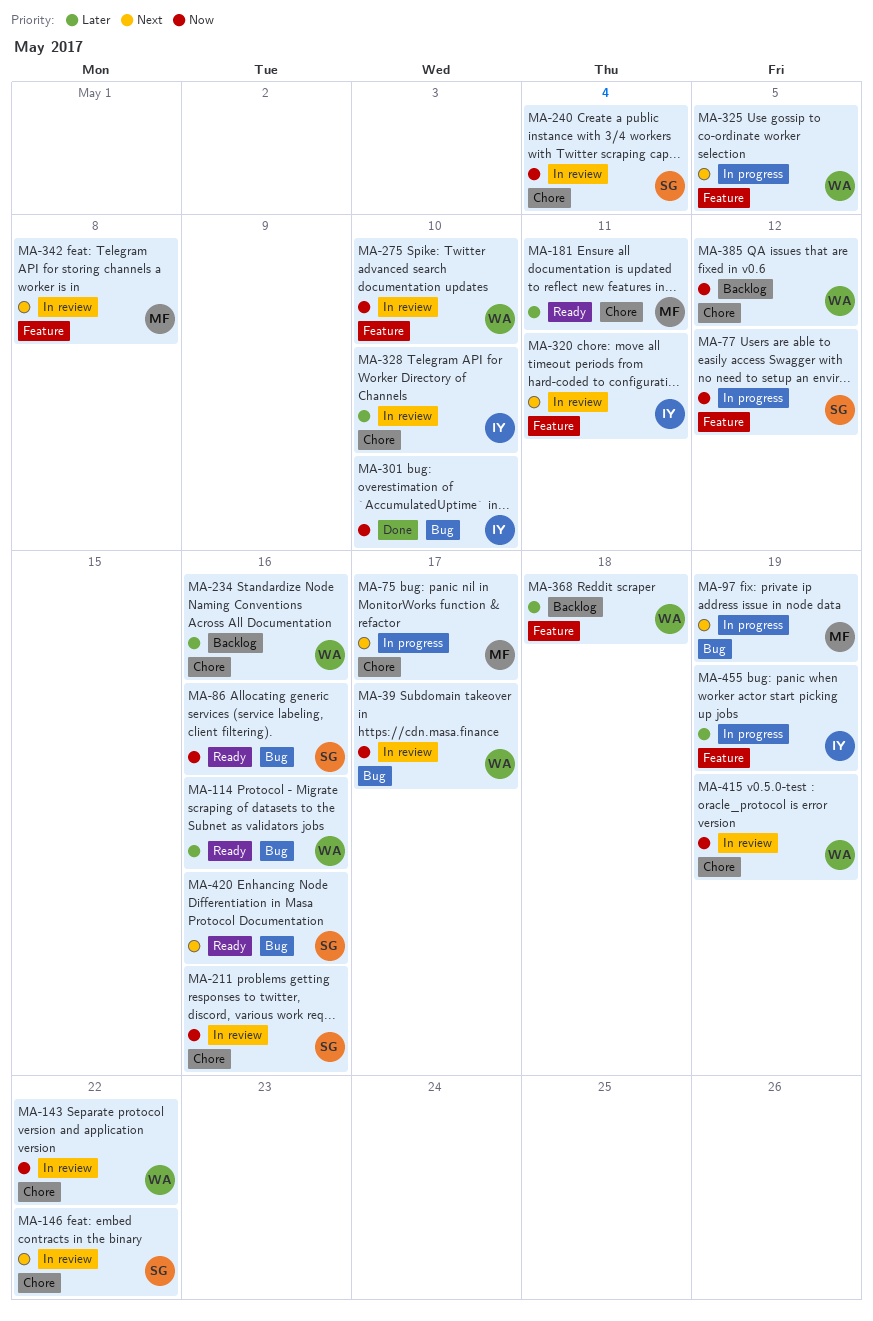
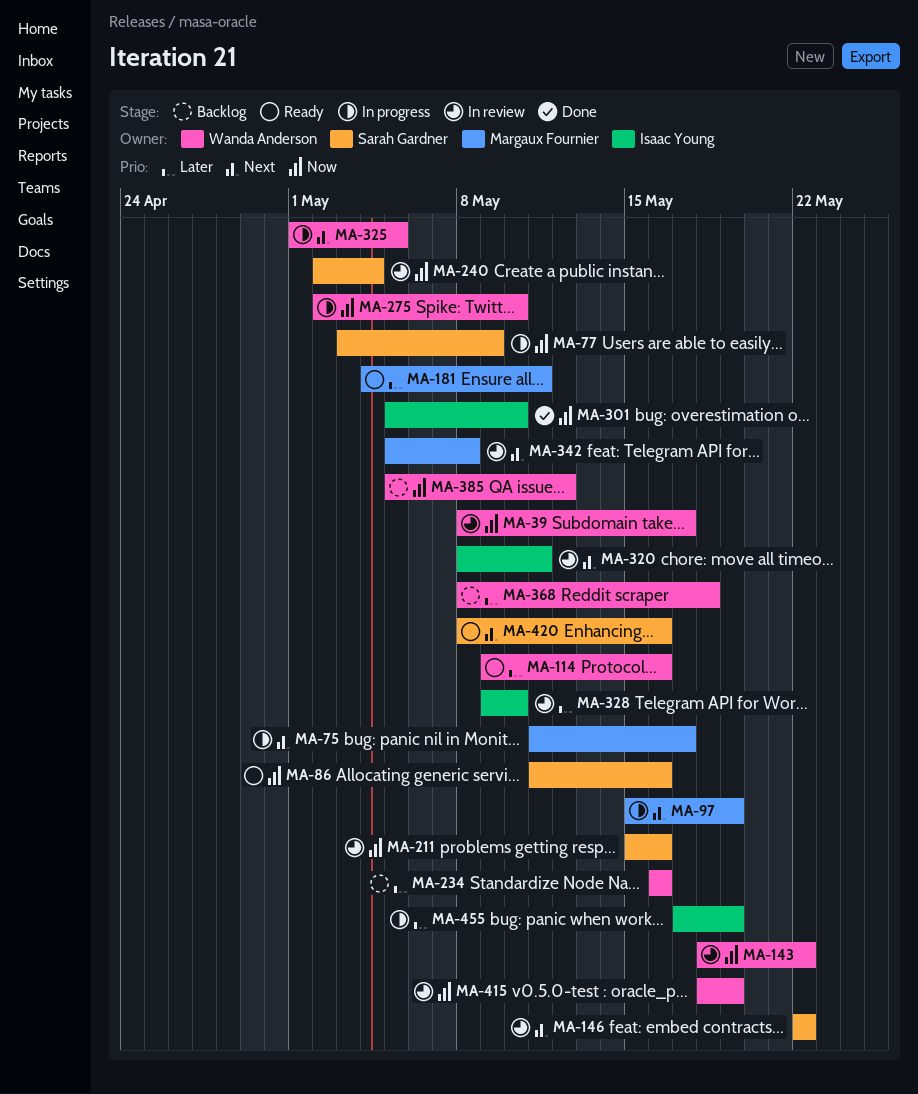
MA-77, due: May 12 -> May 9
MA-275, status: In review -> In progress

